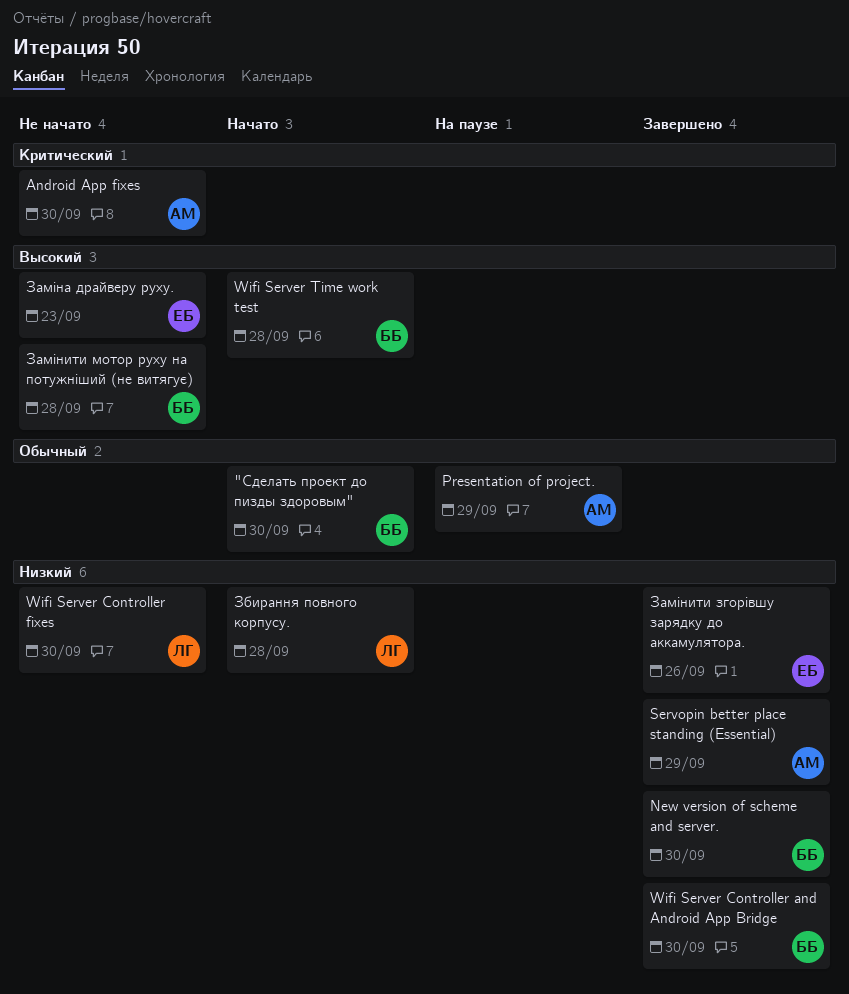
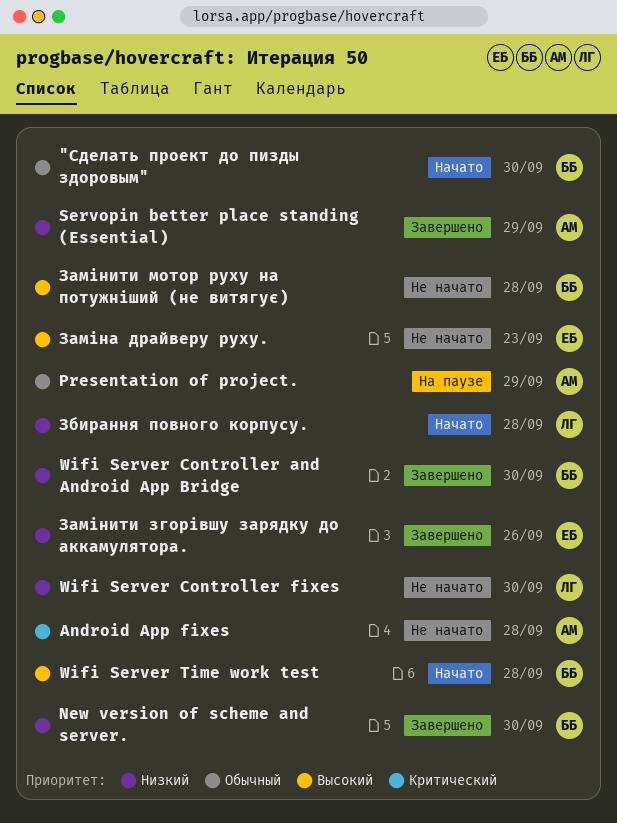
Android App fixes, due: Sep 30 -> Sep 28

